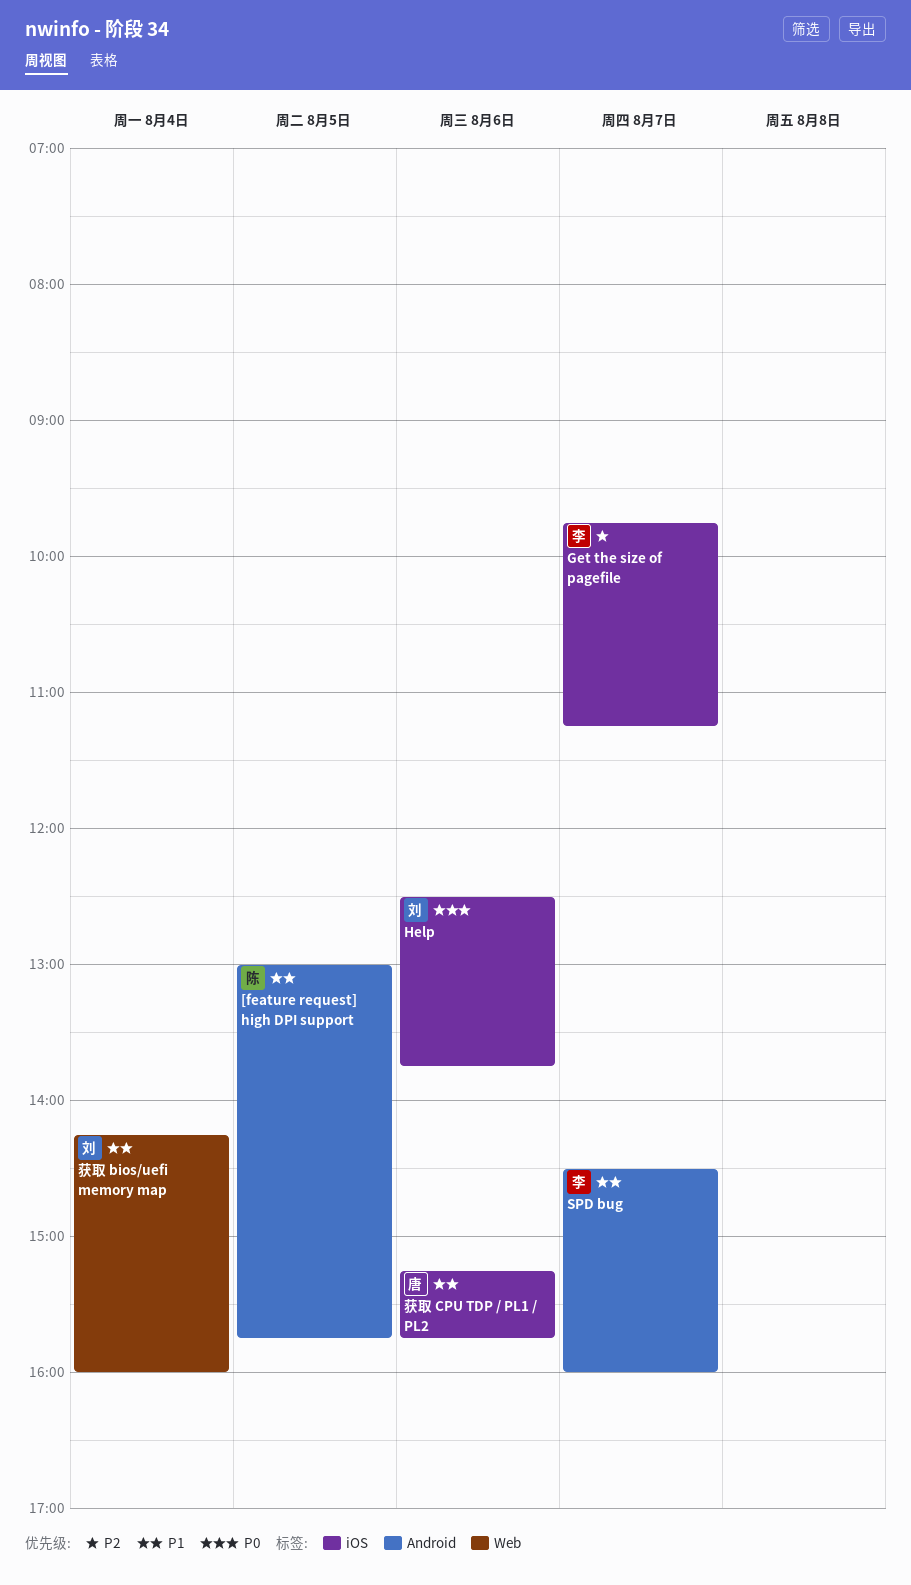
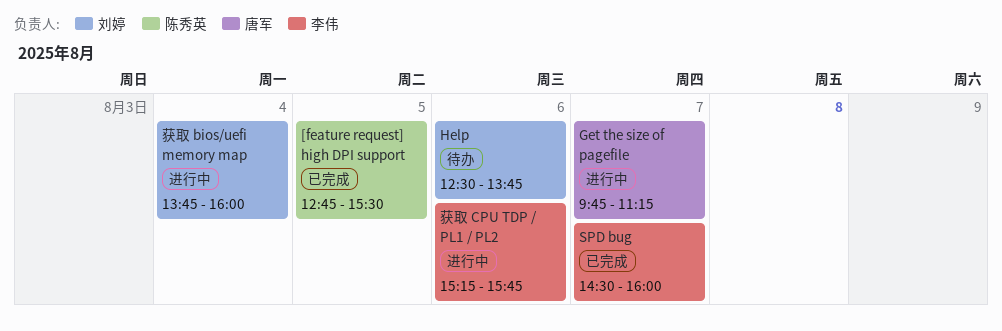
[feature request] high DPI support, begins: 13:00 -> 12:45
[feature request] high DPI support, ends: 15:45 -> 15:30
Get the size of pagefile, owner: 李伟 -> 唐军
获取 bios/uefi memory map, begins: 14:15 -> 13:45
获取 CPU TDP / PL1 / PL2, owner: 唐军 -> 李伟

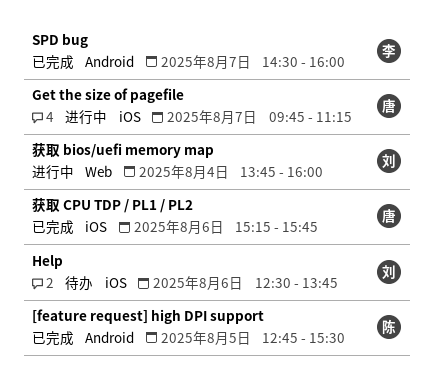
获取 CPU TDP / PL1 / PL2, status: 进行中 -> 已完成
获取 CPU TDP / PL1 / PL2, owner: 李伟 -> 唐军

